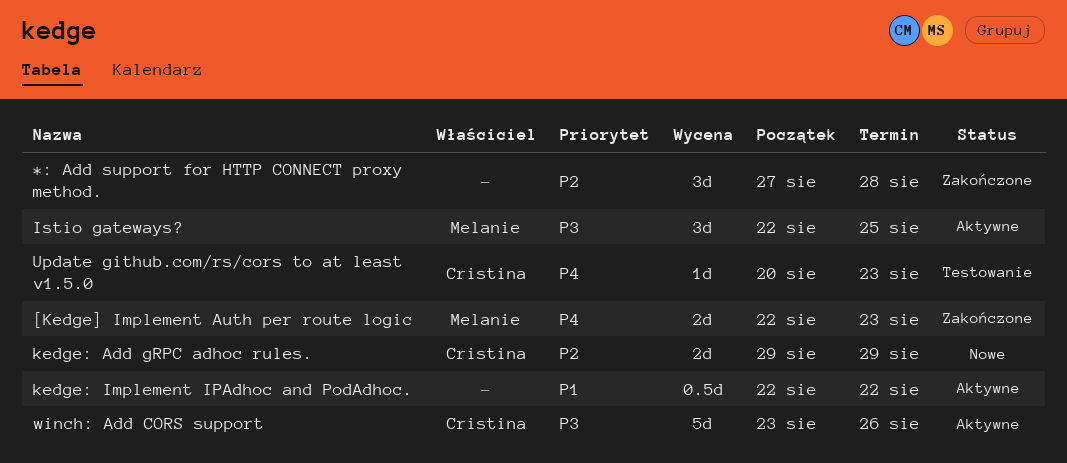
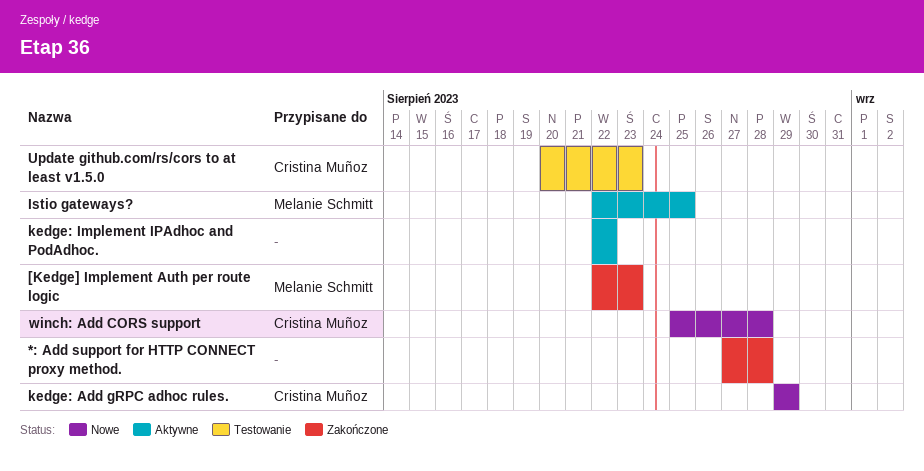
winch: Add CORS support, status: Aktywne -> Nowe
winch: Add CORS support, start: Aug 23 -> Aug 25
winch: Add CORS support, due: Aug 26 -> Aug 28

